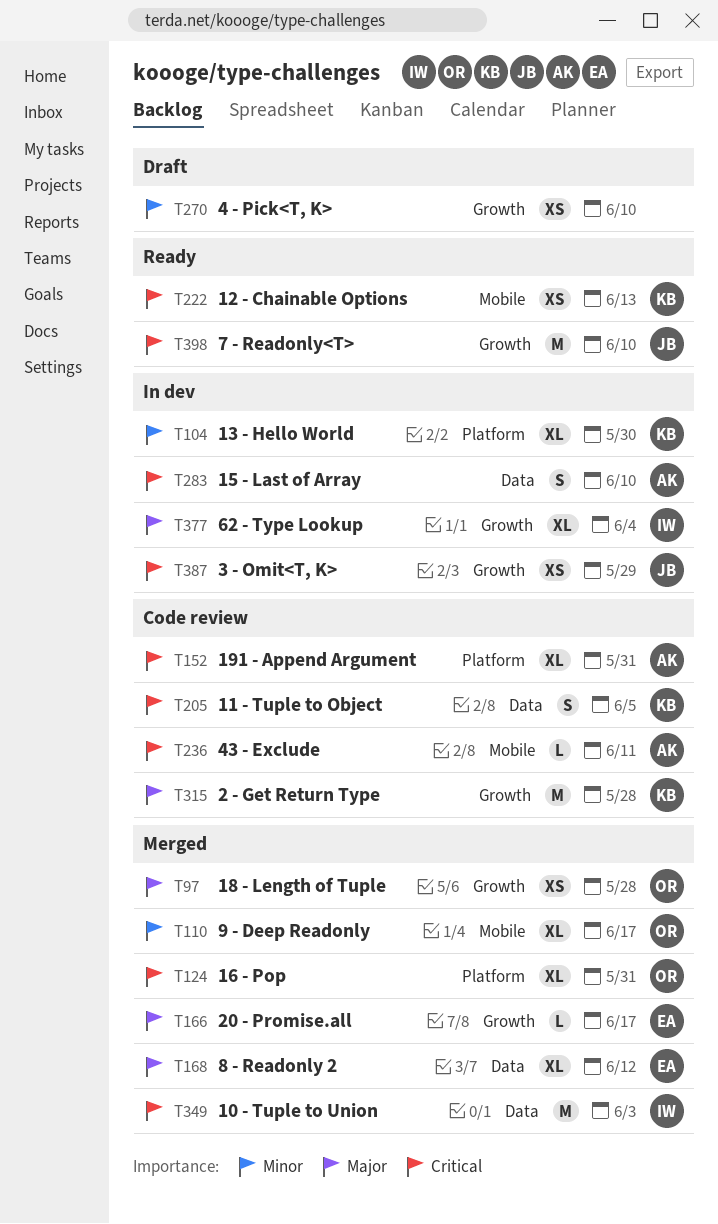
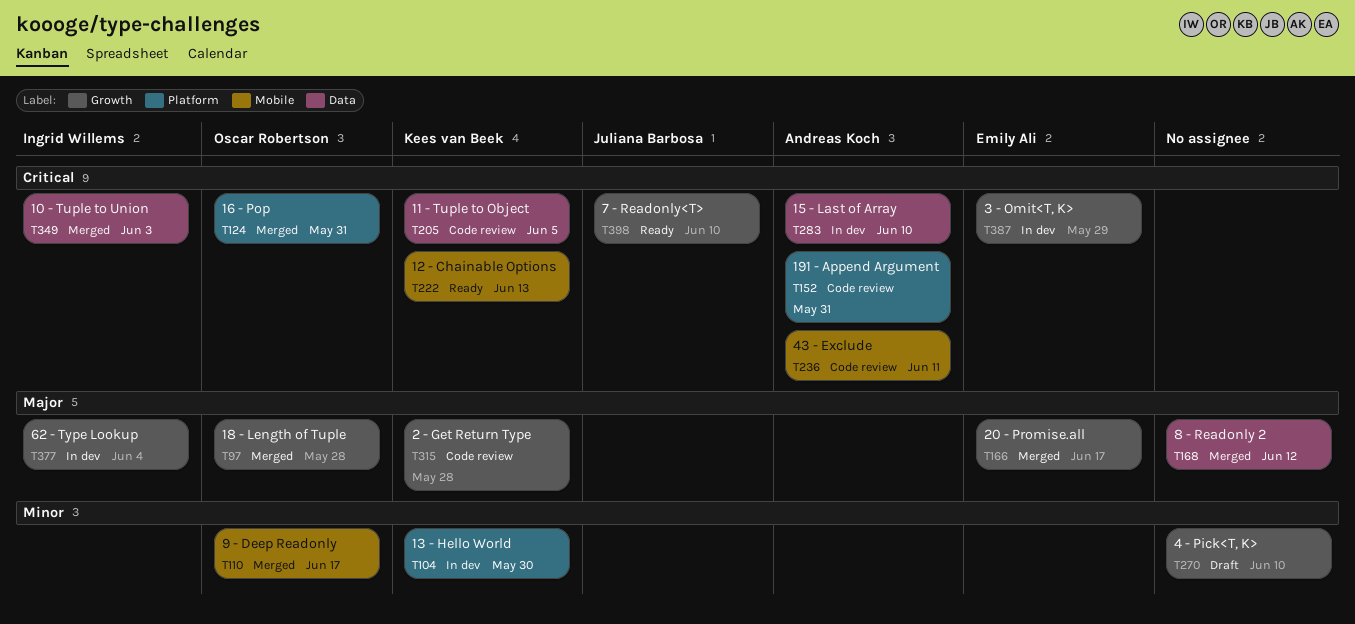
T168, owner: Emily Ali -> none
T387, owner: Juliana Barbosa -> Emily Ali

